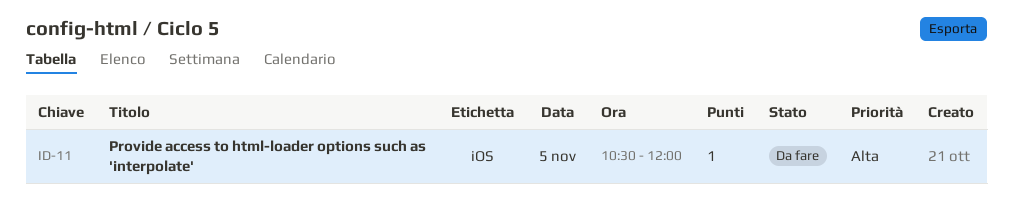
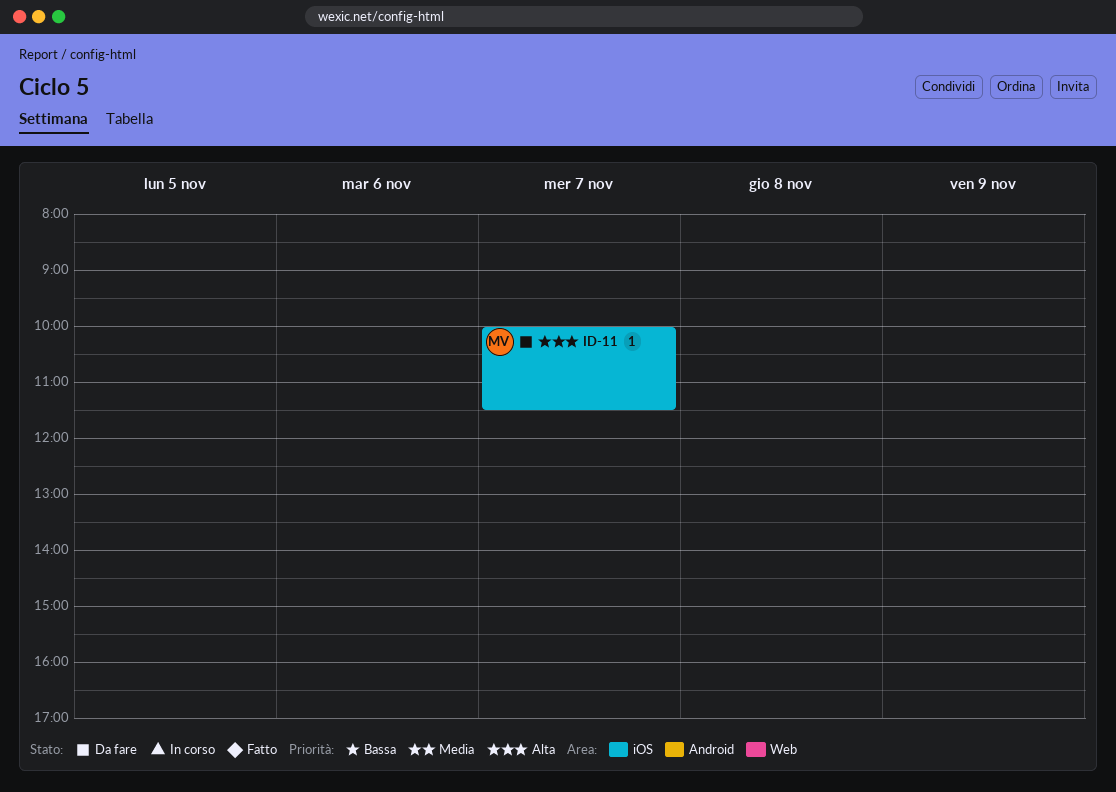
ID-11, day: Nov 5 -> Nov 7
ID-11, begins: 10:30 -> 10:00
ID-11, ends: 12:00 -> 11:30

